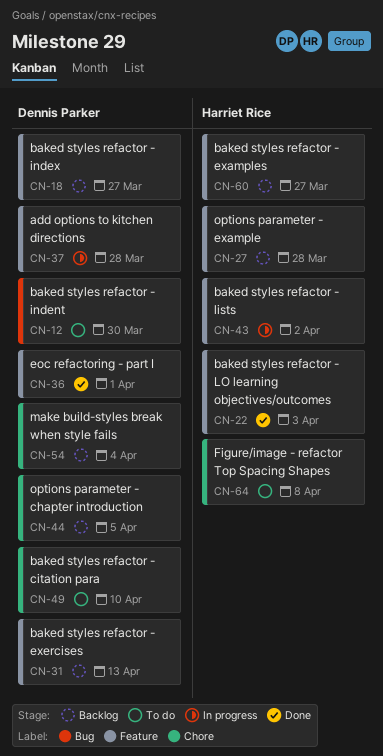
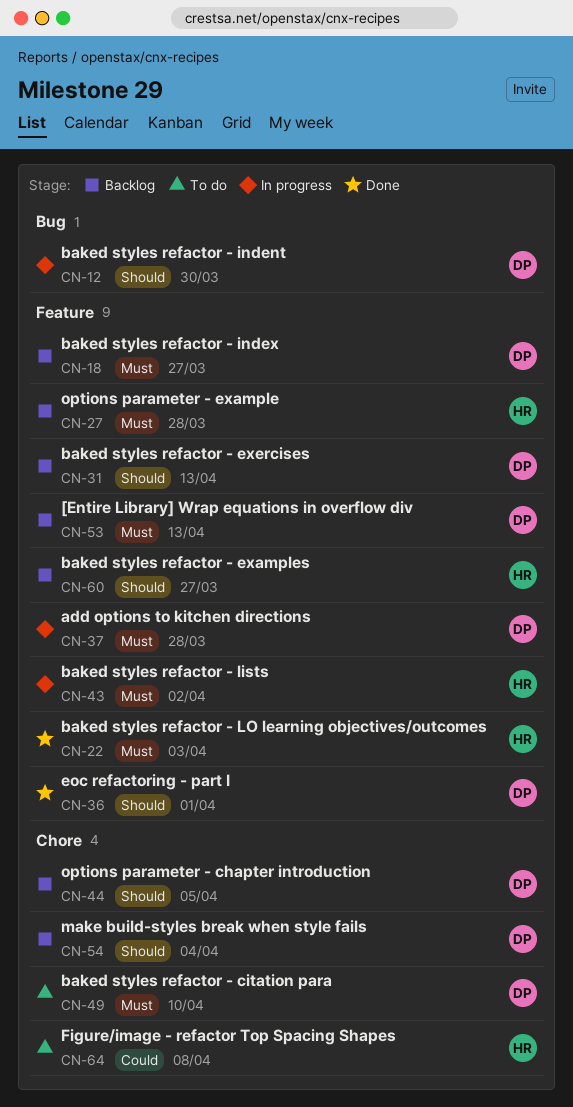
CN-12, status: To do -> In progress
CN-53: none -> present

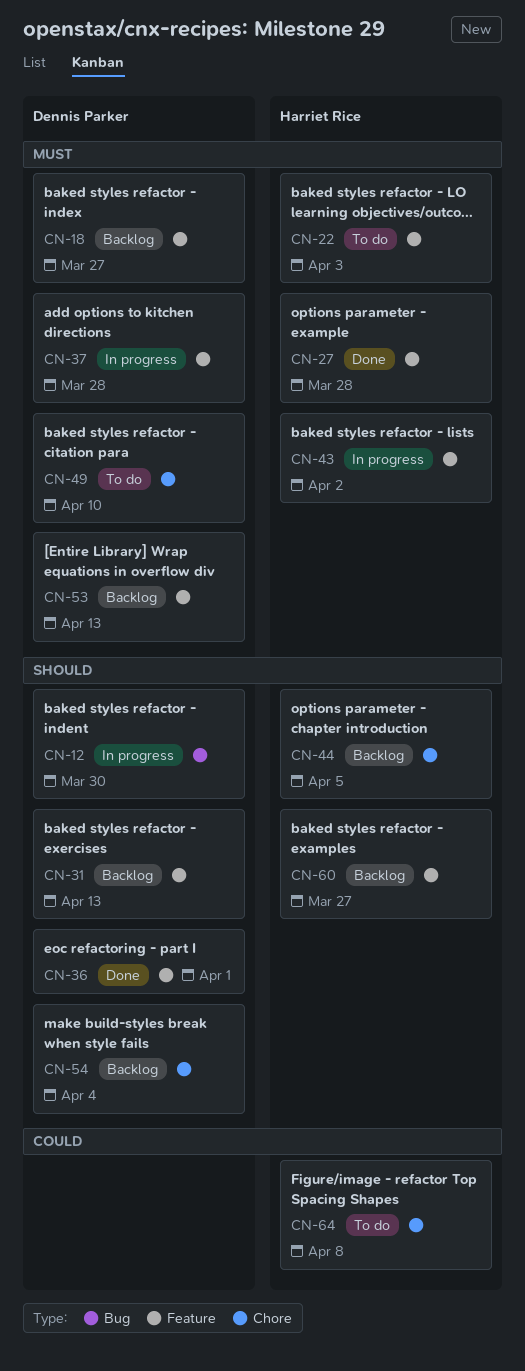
CN-22, status: Done -> To do
CN-27, status: Backlog -> Done
CN-44, owner: Dennis Parker -> Harriet Rice

